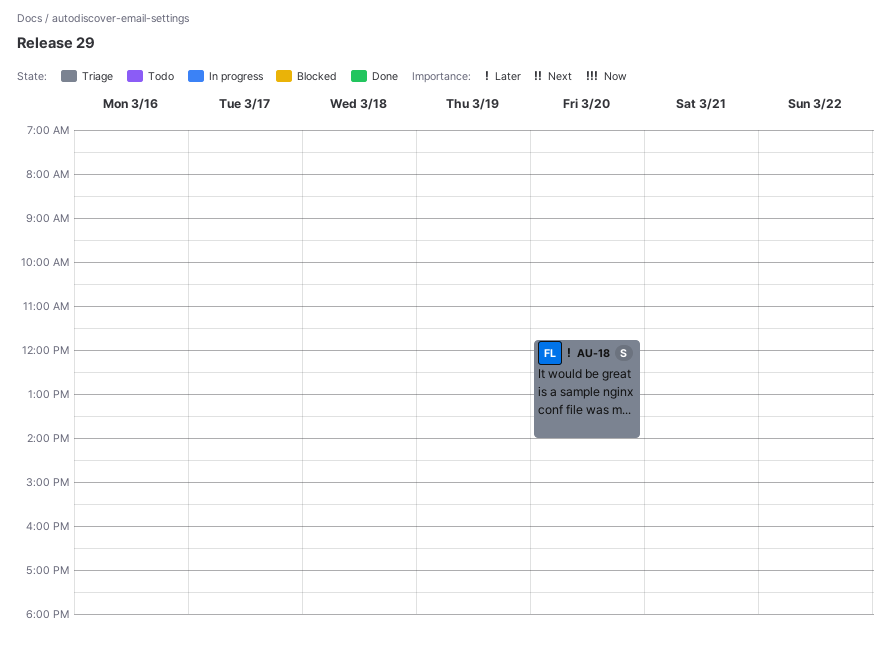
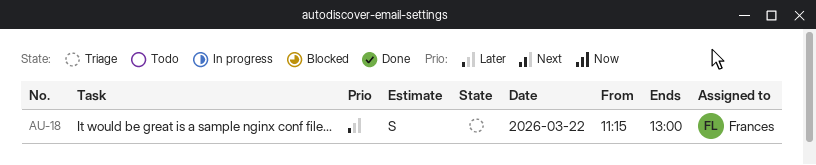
AU-18, day: Mar 20 -> Mar 22
AU-18, begins: 11:45 -> 11:15
AU-18, ends: 14:00 -> 13:00

